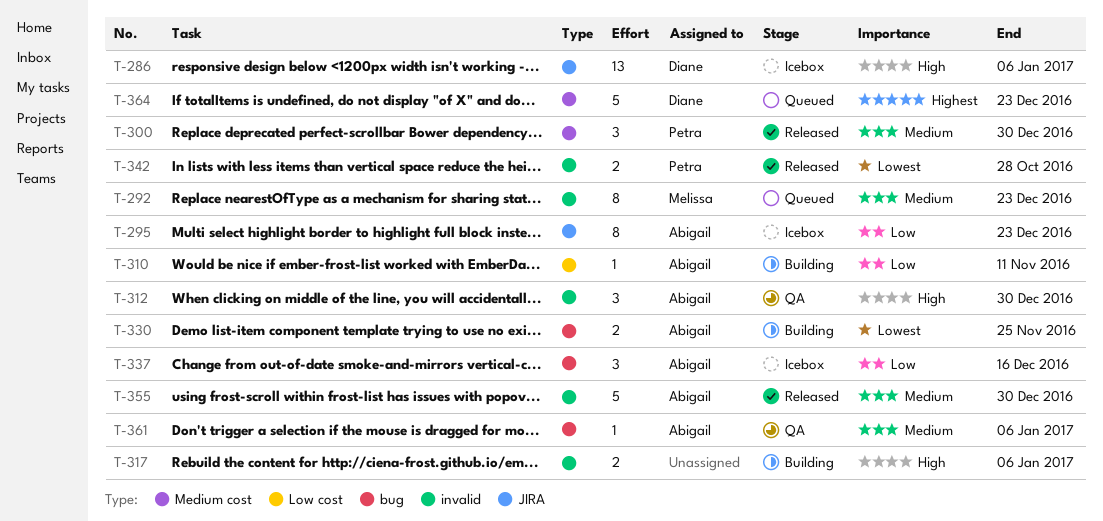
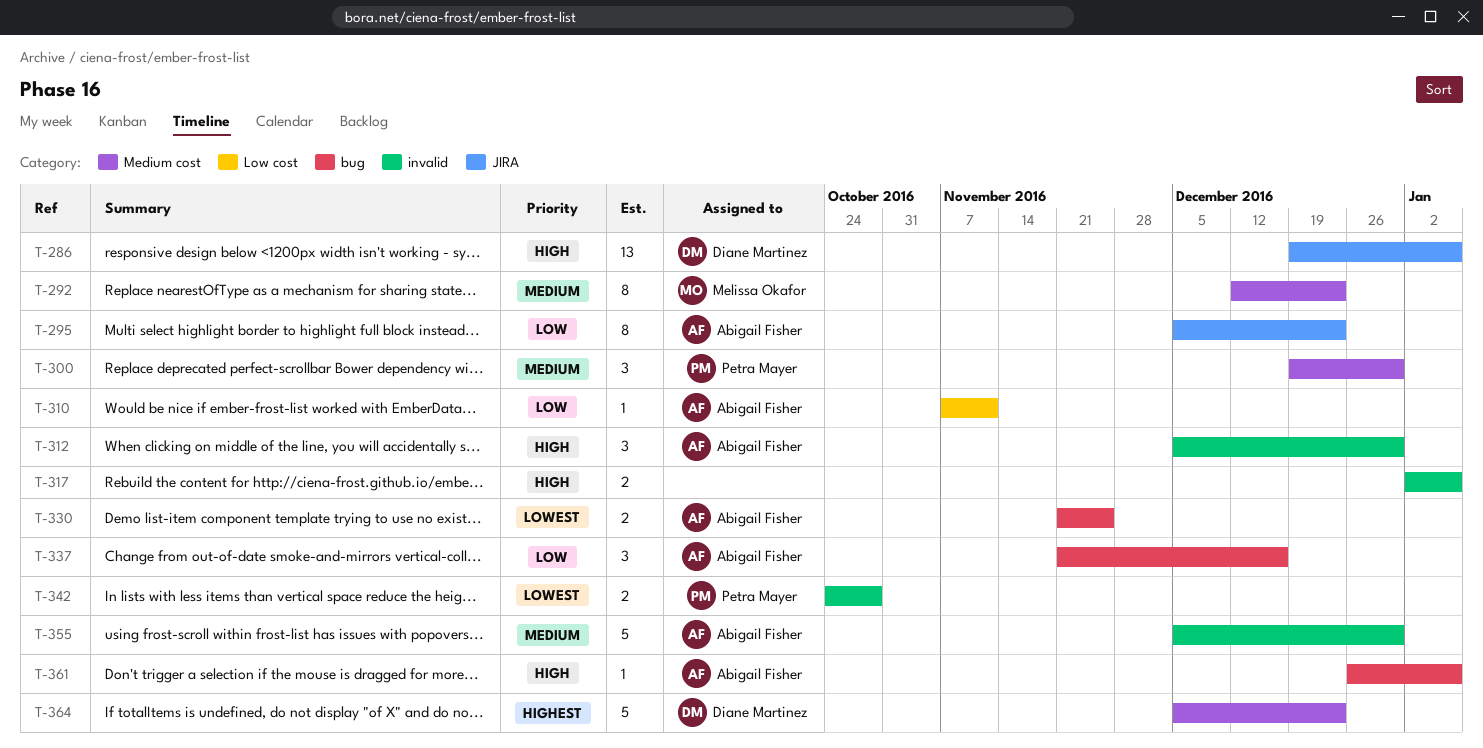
T-292, label: invalid -> Medium cost
T-361, priority: Medium -> High

